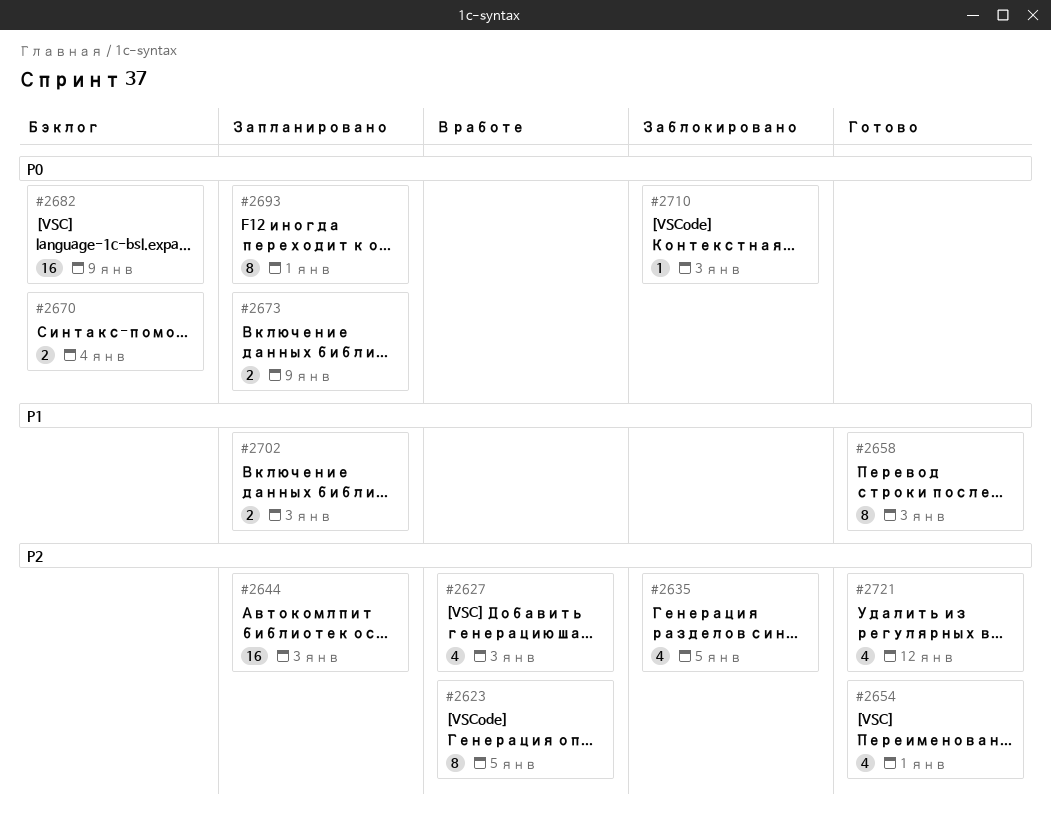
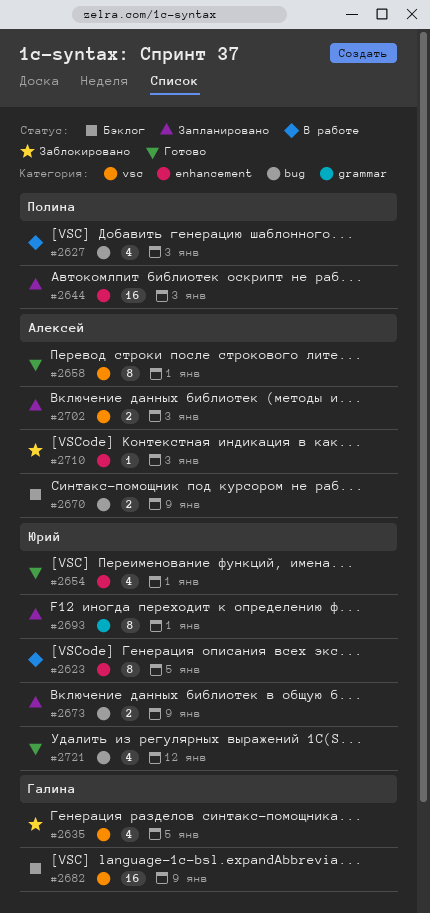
#2658, due: Jan 3 -> Jan 1
#2670, due: Jan 4 -> Jan 9

